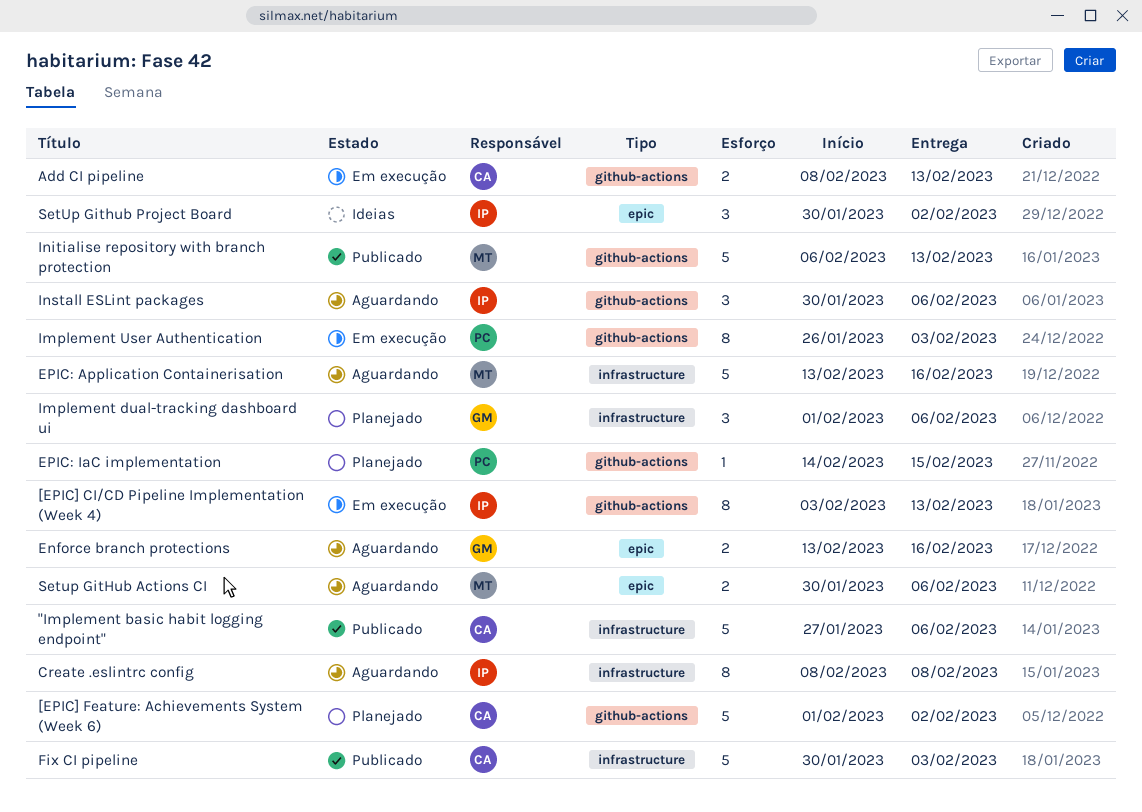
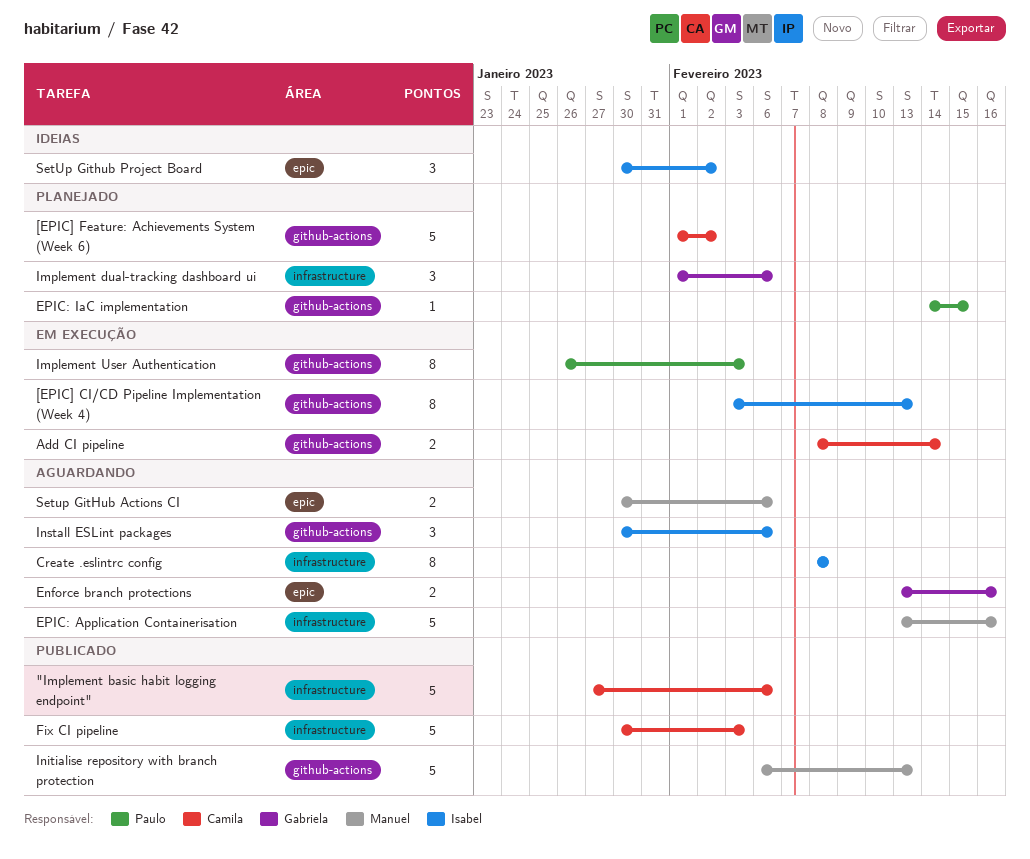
Add CI pipeline, due: Feb 13 -> Feb 14

